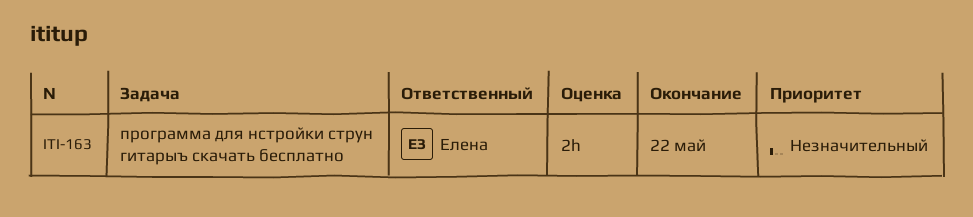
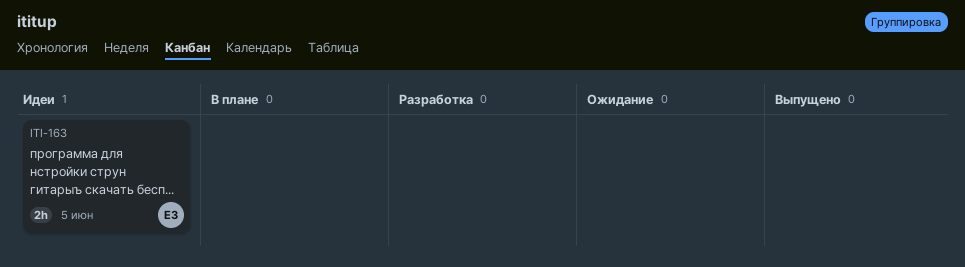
ITI-163, due: May 22 -> Jun 5

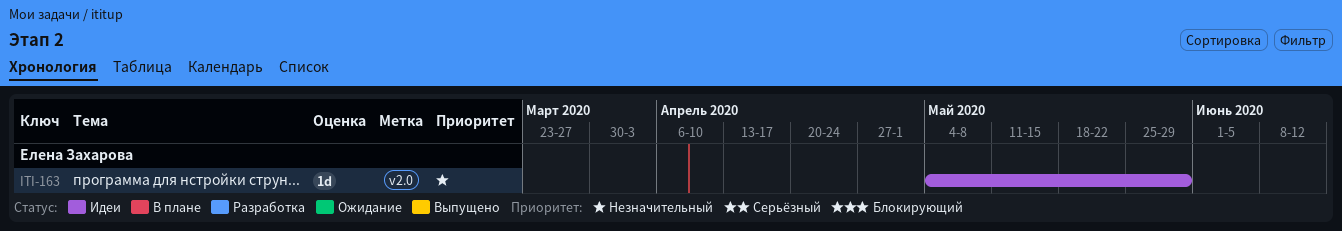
ITI-163, estimate: 2h -> 1d
ITI-163, due: Jun 5 -> May 29

